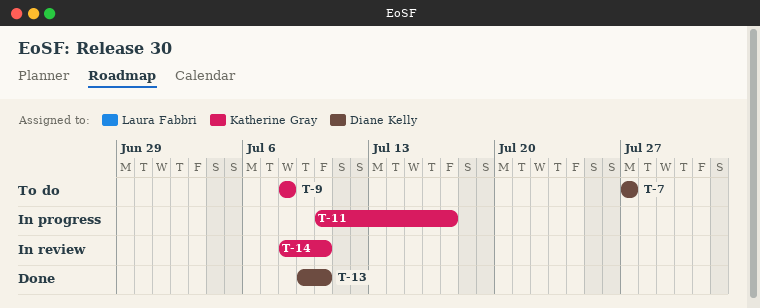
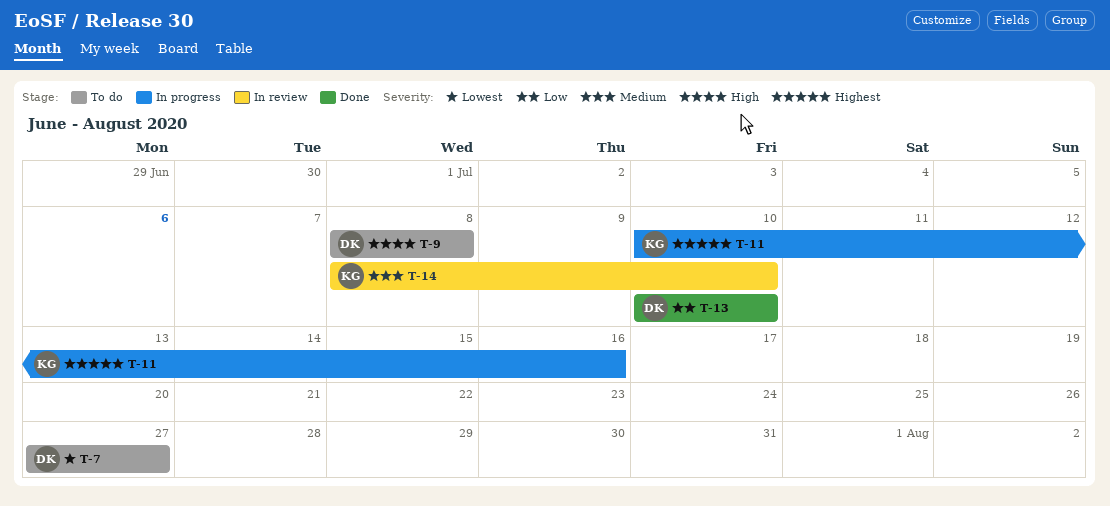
T-9, owner: Katherine Gray -> Diane Kelly
T-11, due: Jul 17 -> Jul 16
T-13, start: Jul 9 -> Jul 10

